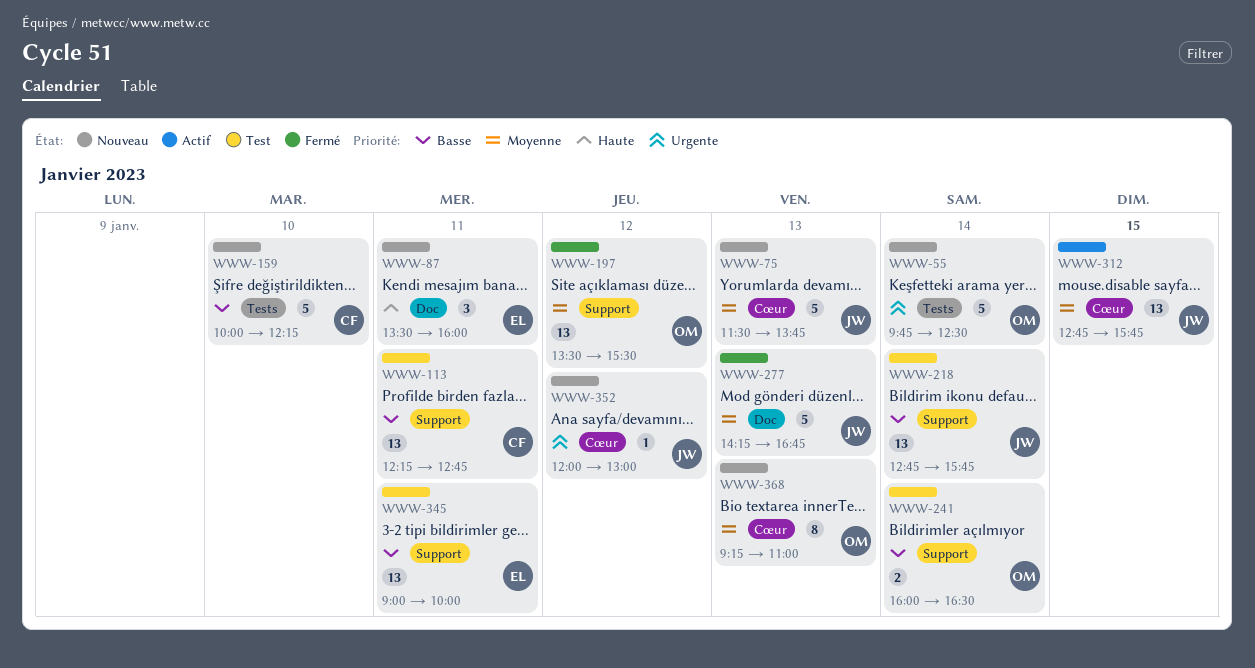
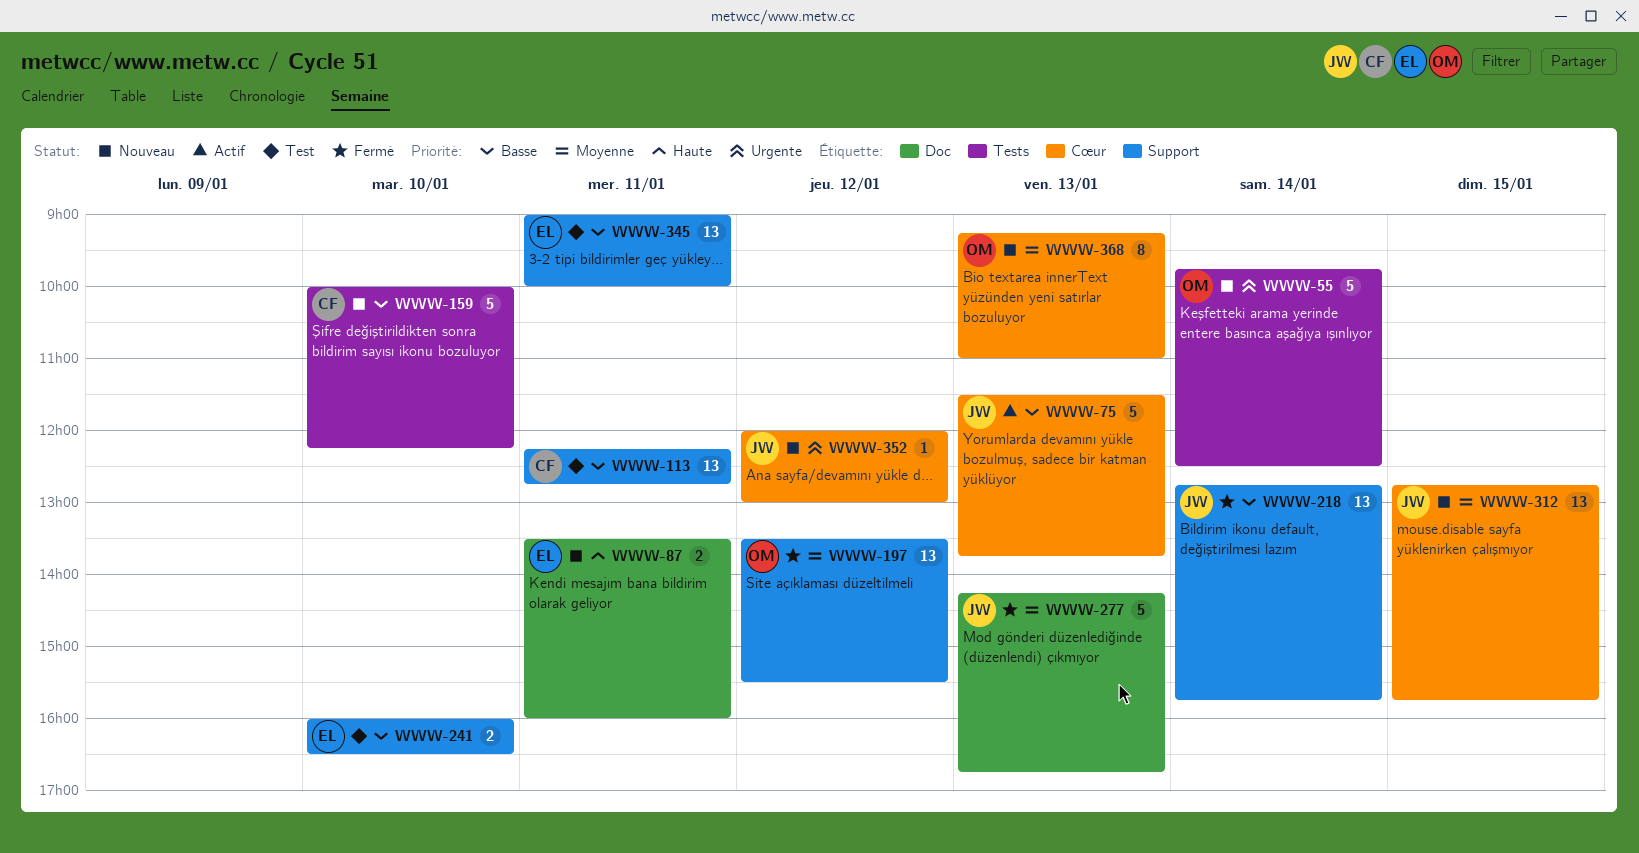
WWW-75, status: Nouveau -> Actif
WWW-75, priority: Moyenne -> Basse
WWW-87, estimate: 3 -> 2
WWW-218, status: Test -> Fermé
WWW-241, owner: OM -> EL
WWW-241, day: Jan 14 -> Jan 10
WWW-312, status: Actif -> Nouveau

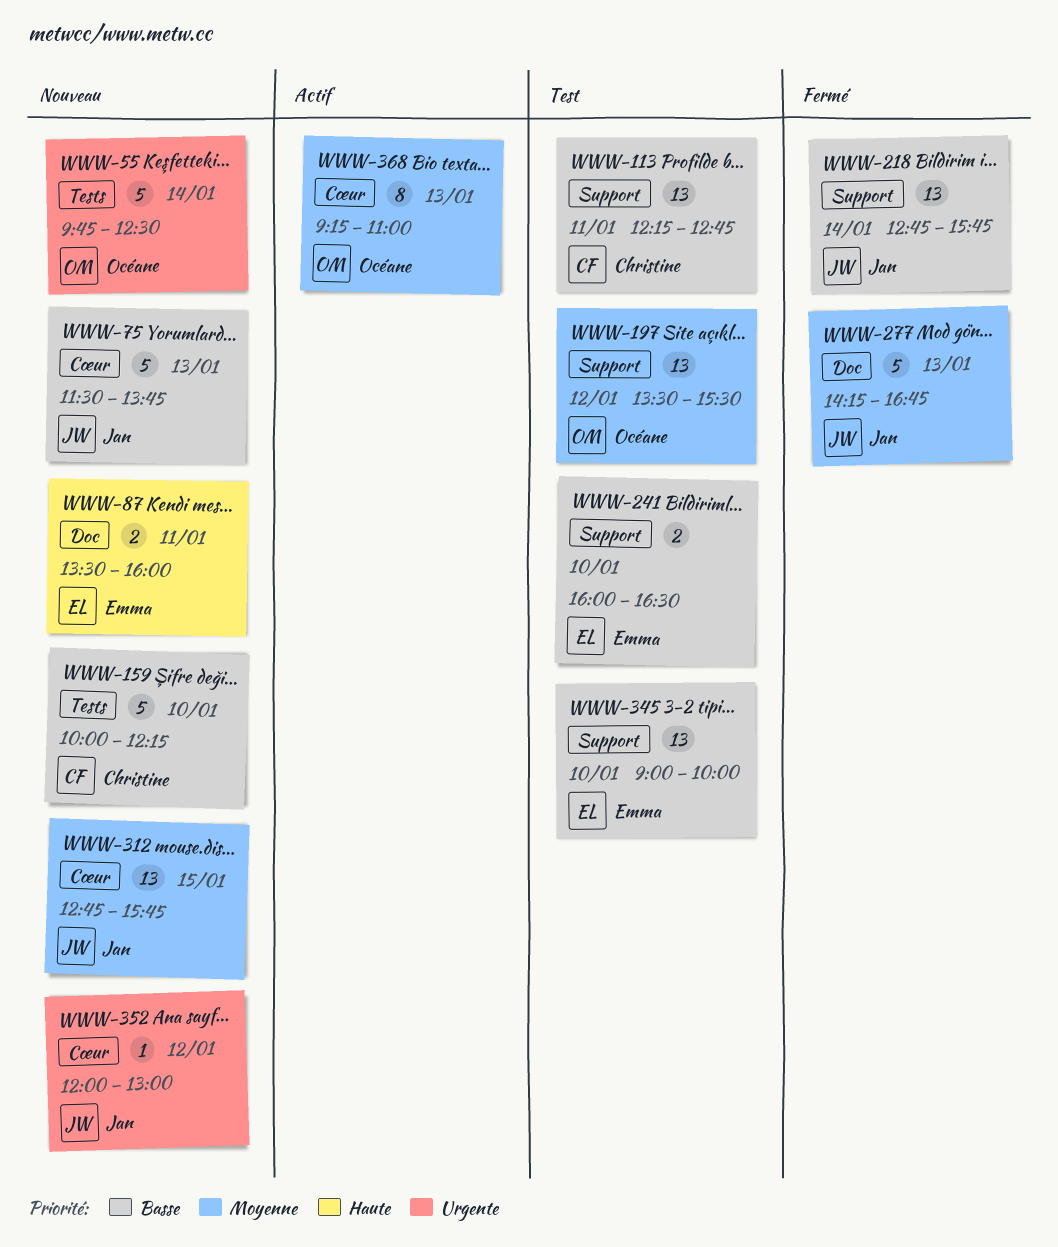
WWW-75, status: Actif -> Nouveau
WWW-197, status: Fermé -> Test
WWW-345, day: Jan 11 -> Jan 10
WWW-368, status: Nouveau -> Actif

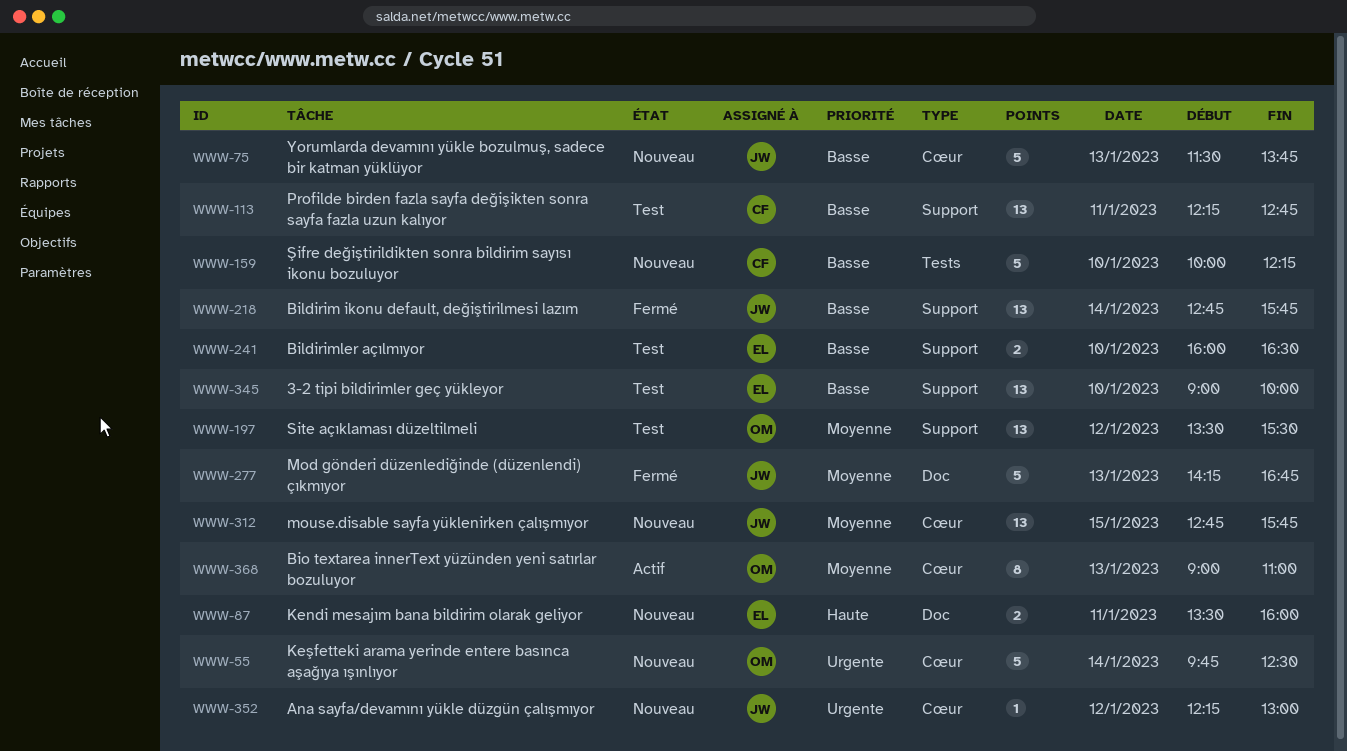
WWW-55, label: Tests -> Cœur
WWW-352, begins: 12:00 -> 12:15
WWW-368, begins: 09:15 -> 09:00

